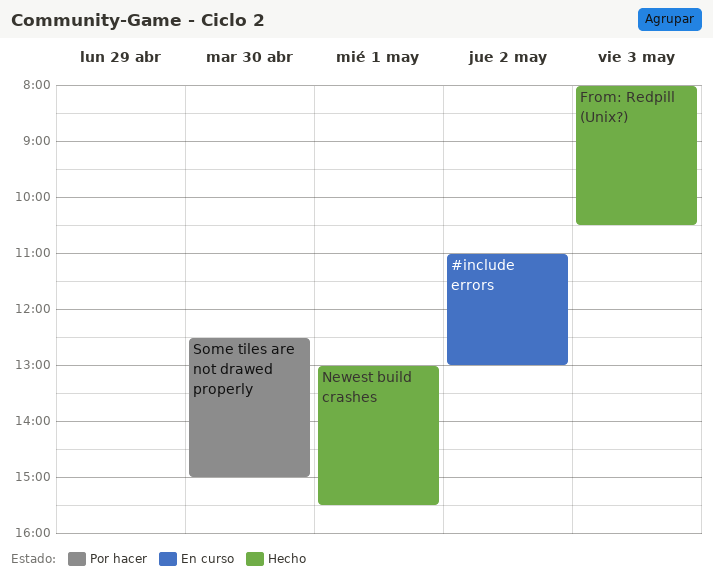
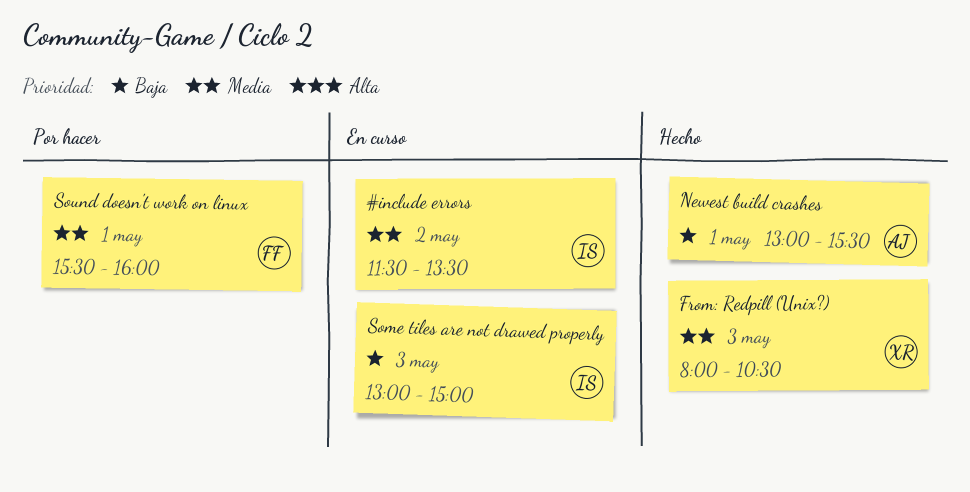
#include errors, begins: 11:00 -> 11:30
#include errors, ends: 13:00 -> 13:30
Some tiles are not drawed properly, status: Por hacer -> En curso
Some tiles are not drawed properly, day: Apr 30 -> May 3
Some tiles are not drawed properly, begins: 12:30 -> 13:00
Sound doesn't work on linux: none -> present

